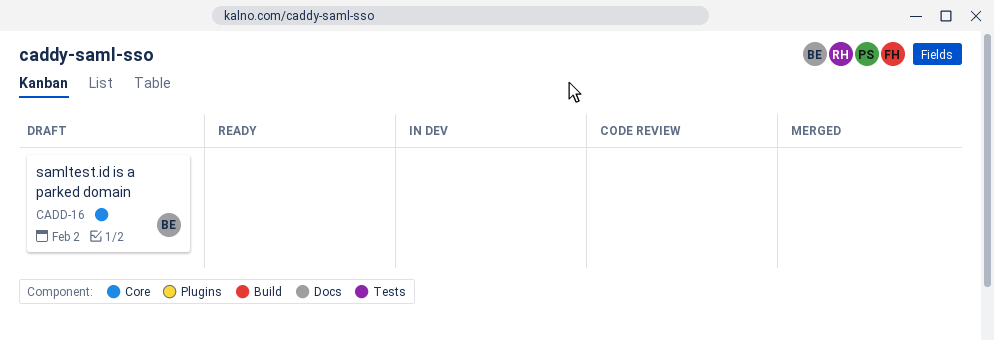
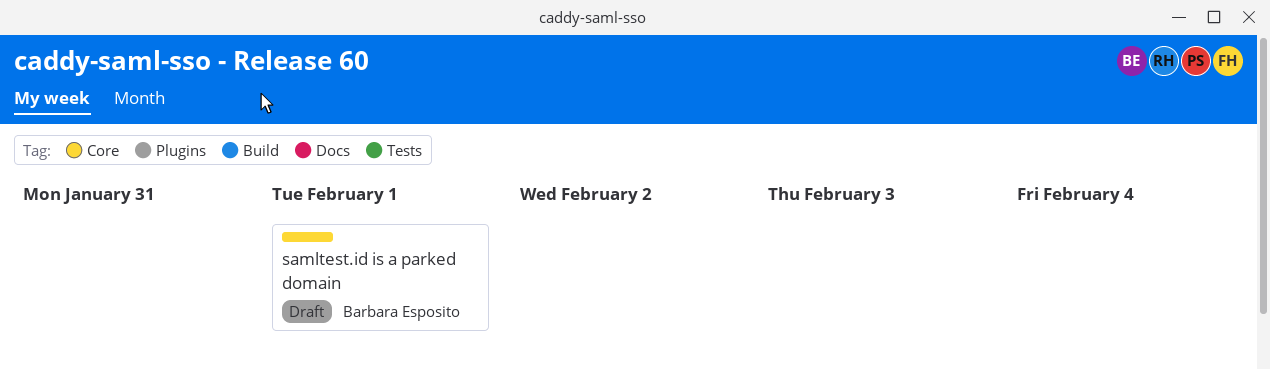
samltest.id is a parked domain, due: Feb 2 -> Feb 1

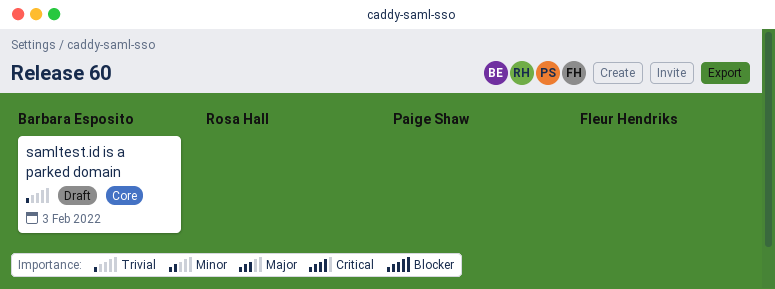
samltest.id is a parked domain, due: Feb 1 -> Feb 3

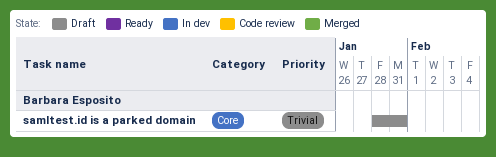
samltest.id is a parked domain, due: Feb 3 -> Jan 31

